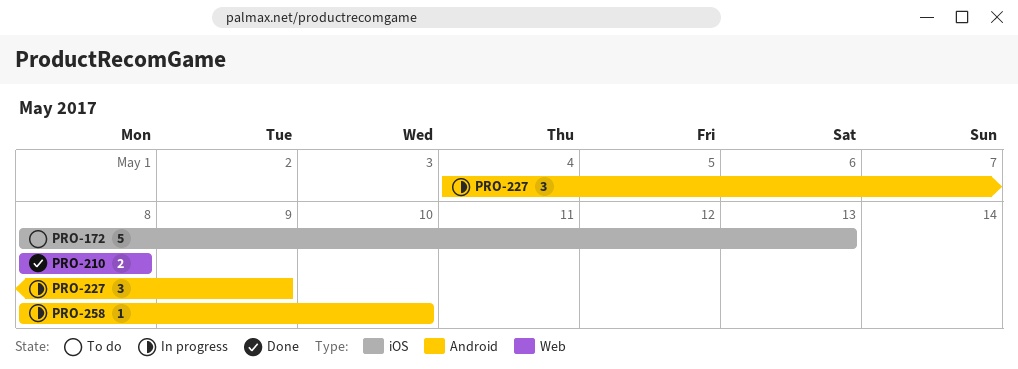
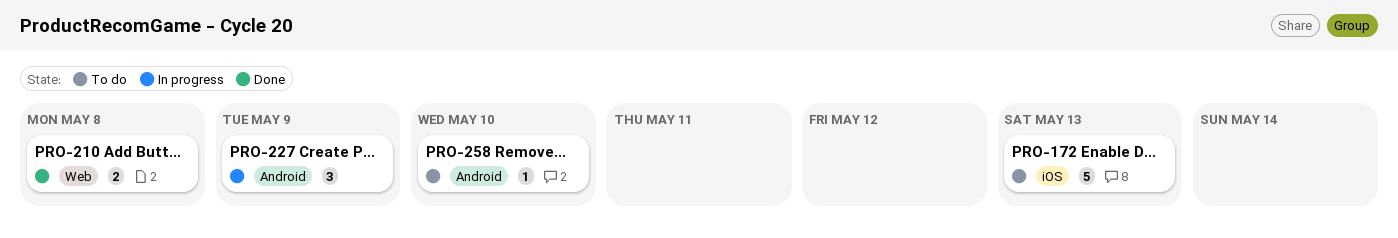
PRO-258, status: In progress -> To do

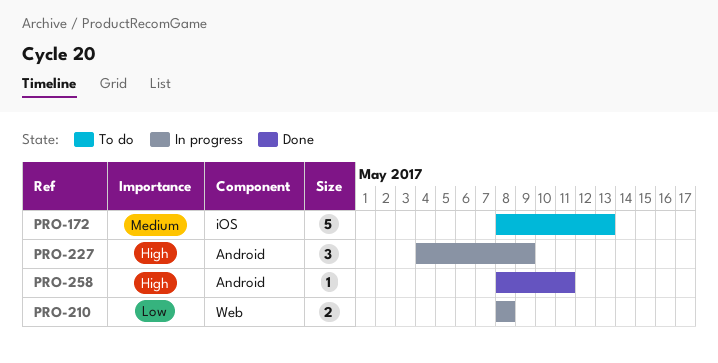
PRO-210, status: Done -> In progress
PRO-258, status: To do -> Done
PRO-258, due: May 10 -> May 11

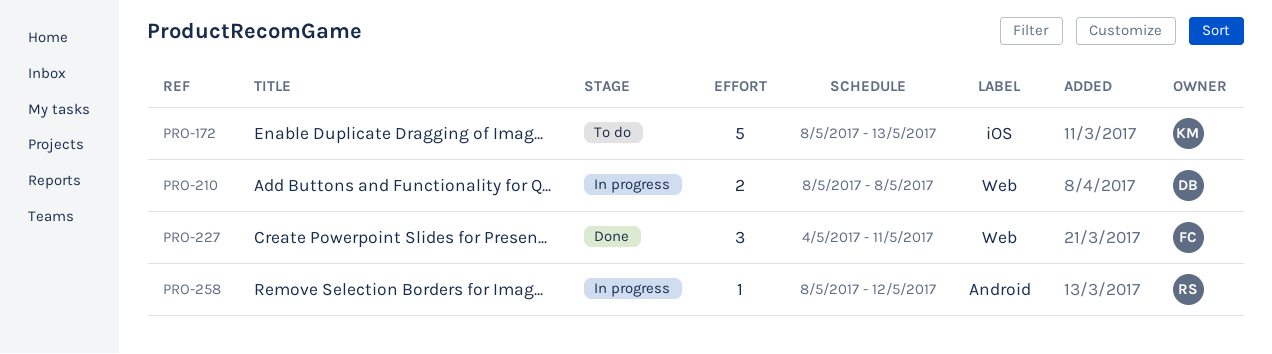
PRO-227, status: In progress -> Done
PRO-227, label: Android -> Web
PRO-227, due: May 9 -> May 11
PRO-258, status: Done -> In progress
PRO-258, due: May 11 -> May 12

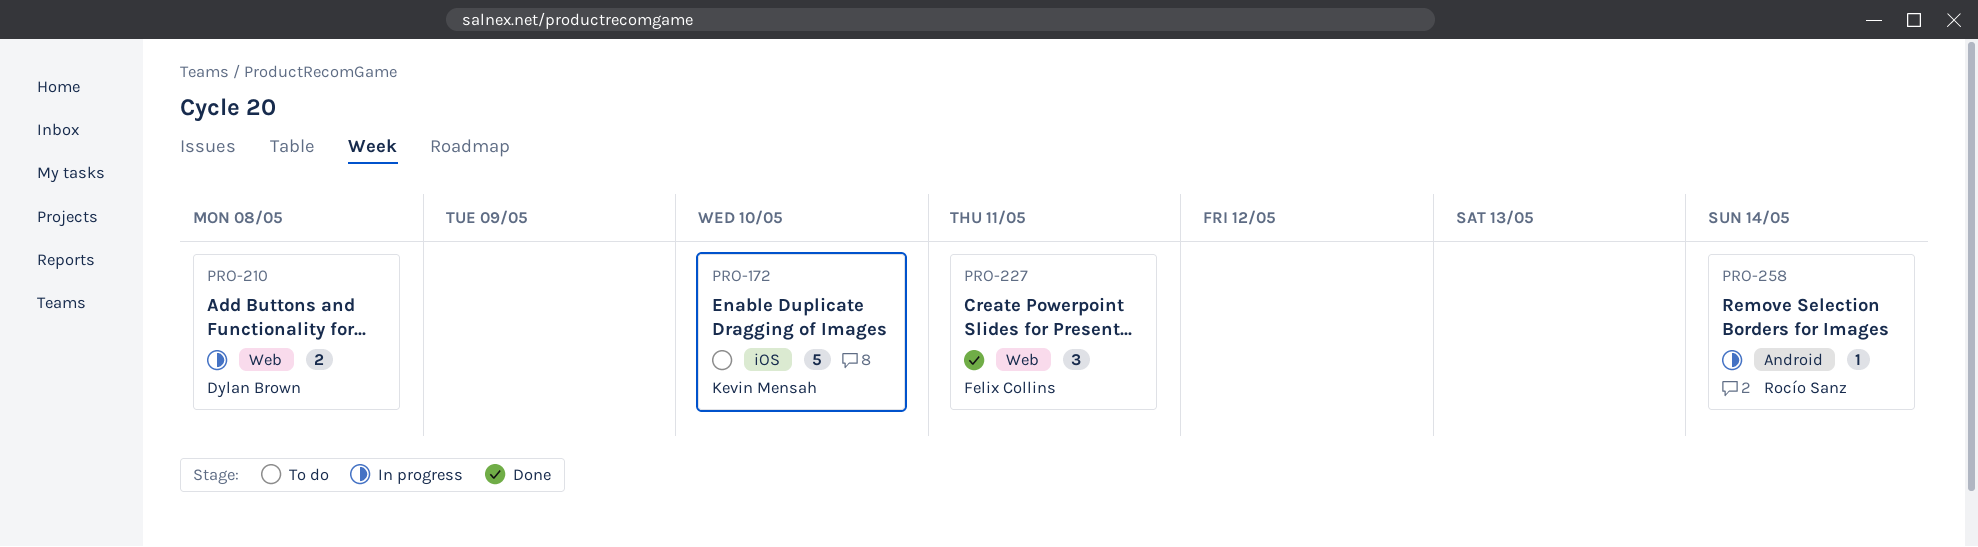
PRO-172, due: May 13 -> May 10
PRO-258, due: May 12 -> May 14

